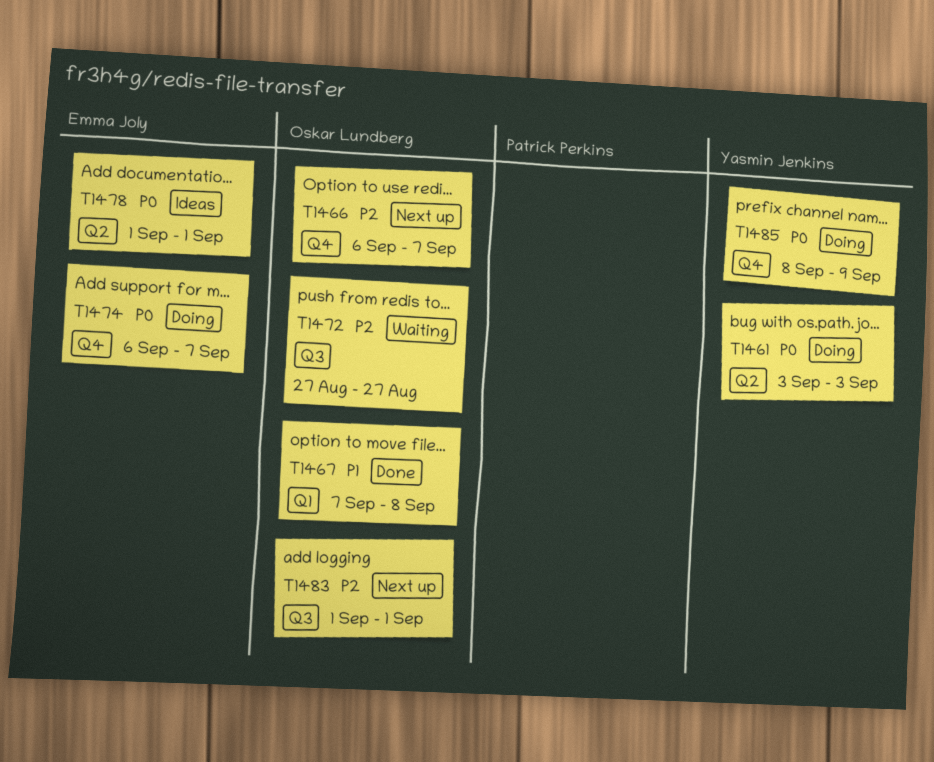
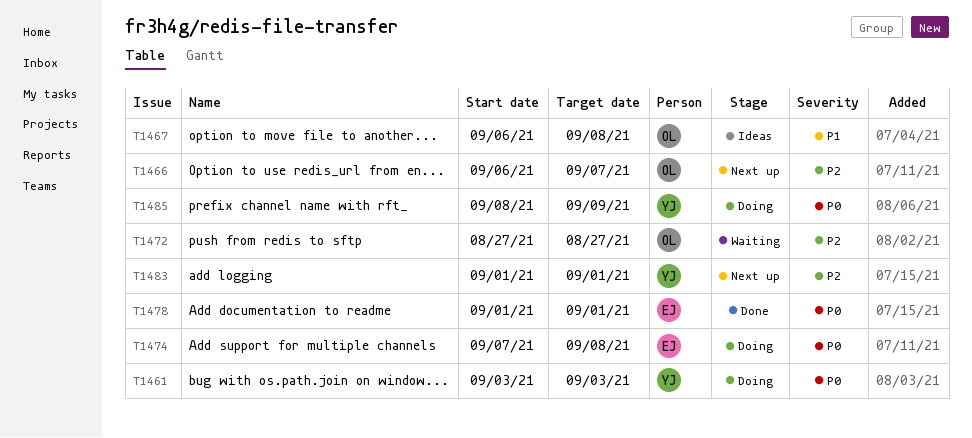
T1467, status: Done -> Ideas
T1467, start: Sep 7 -> Sep 6
T1474, start: Sep 6 -> Sep 7
T1474, due: Sep 7 -> Sep 8
T1478, status: Ideas -> Done
T1483, owner: Oskar Lundberg -> Yasmin Jenkins

